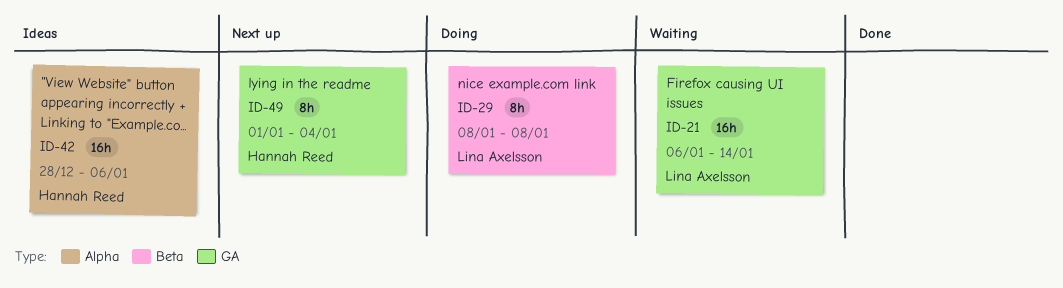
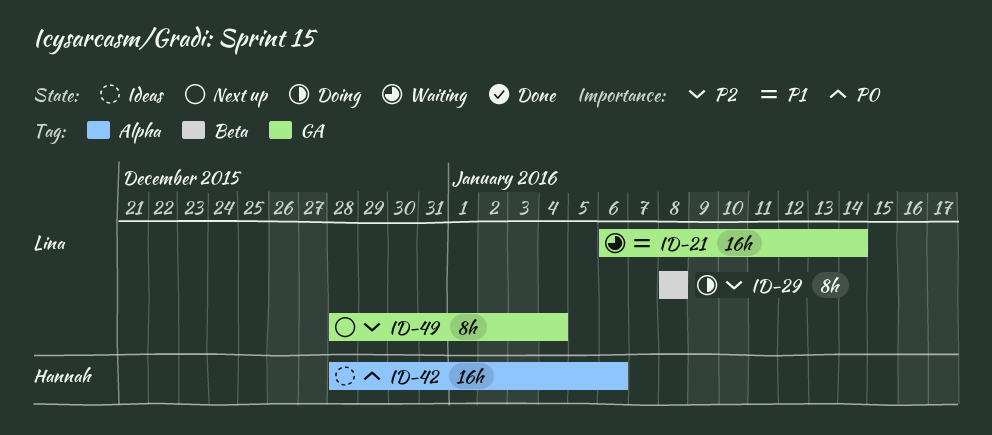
ID-49, owner: Hannah Reed -> Lina Axelsson
ID-49, start: Jan 1 -> Dec 28

